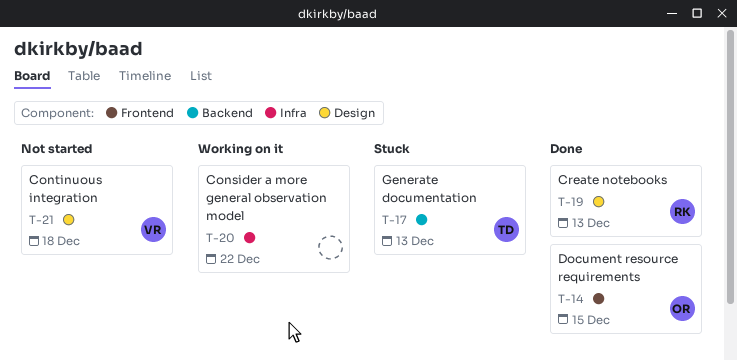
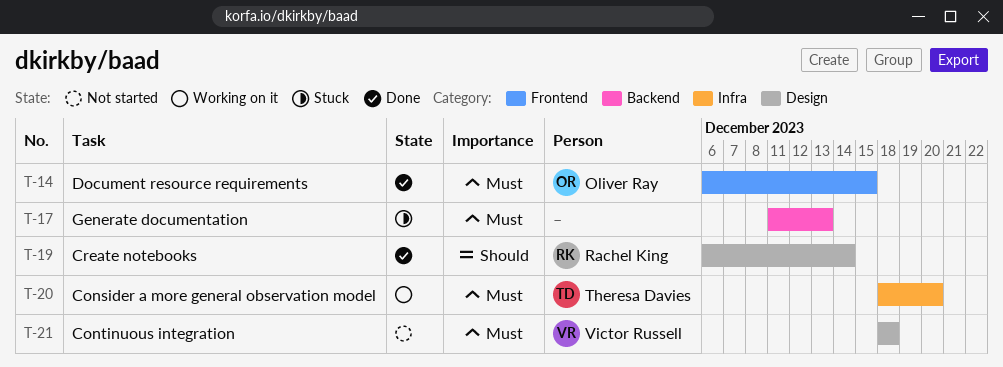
T-17, owner: Theresa Davies -> none
T-19, due: Dec 13 -> Dec 14
T-20, owner: none -> Theresa Davies
T-20, due: Dec 22 -> Dec 20

